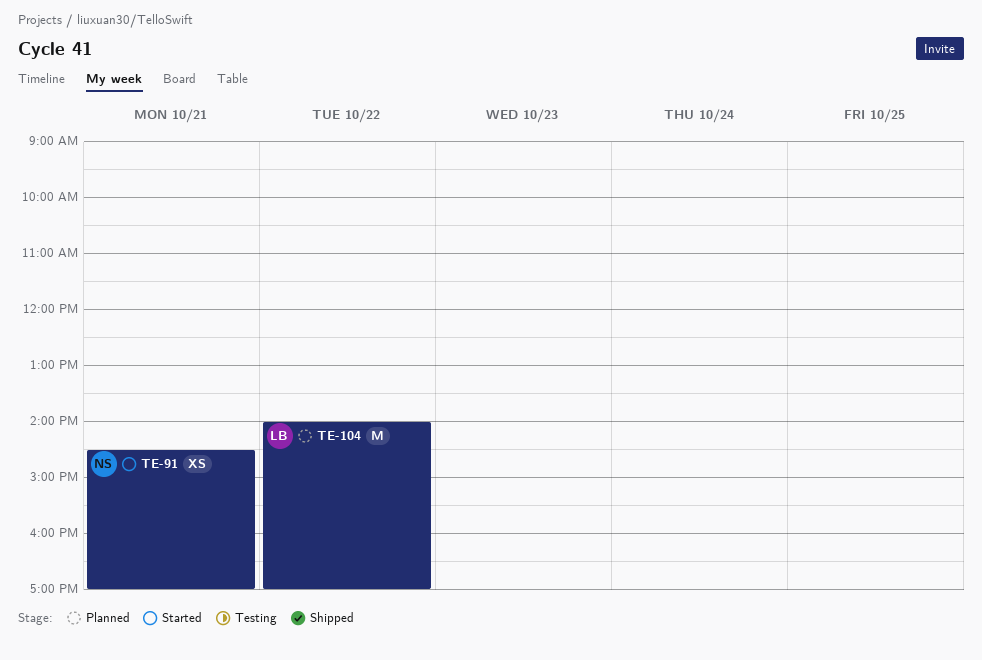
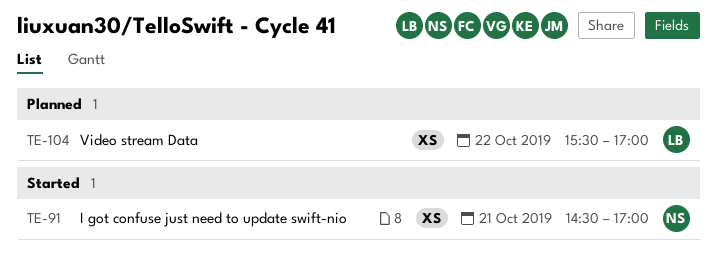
TE-104, estimate: M -> XS
TE-104, begins: 14:00 -> 15:30

